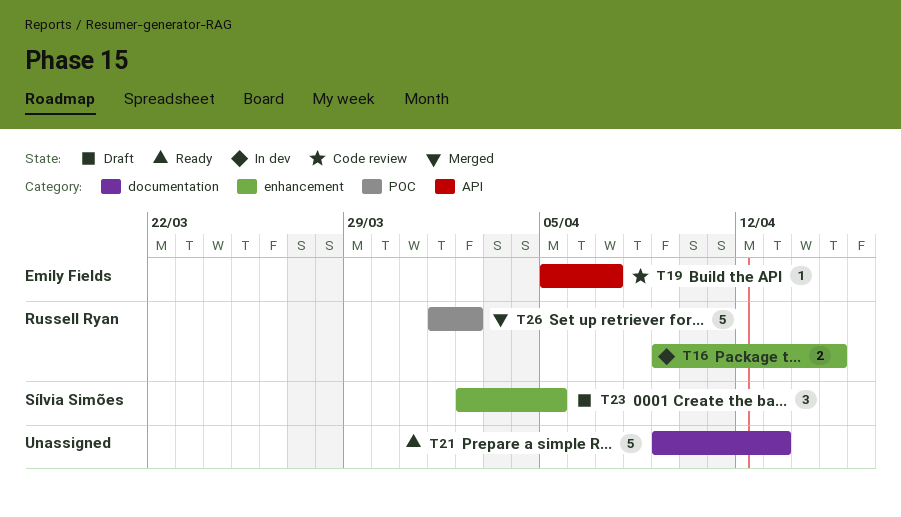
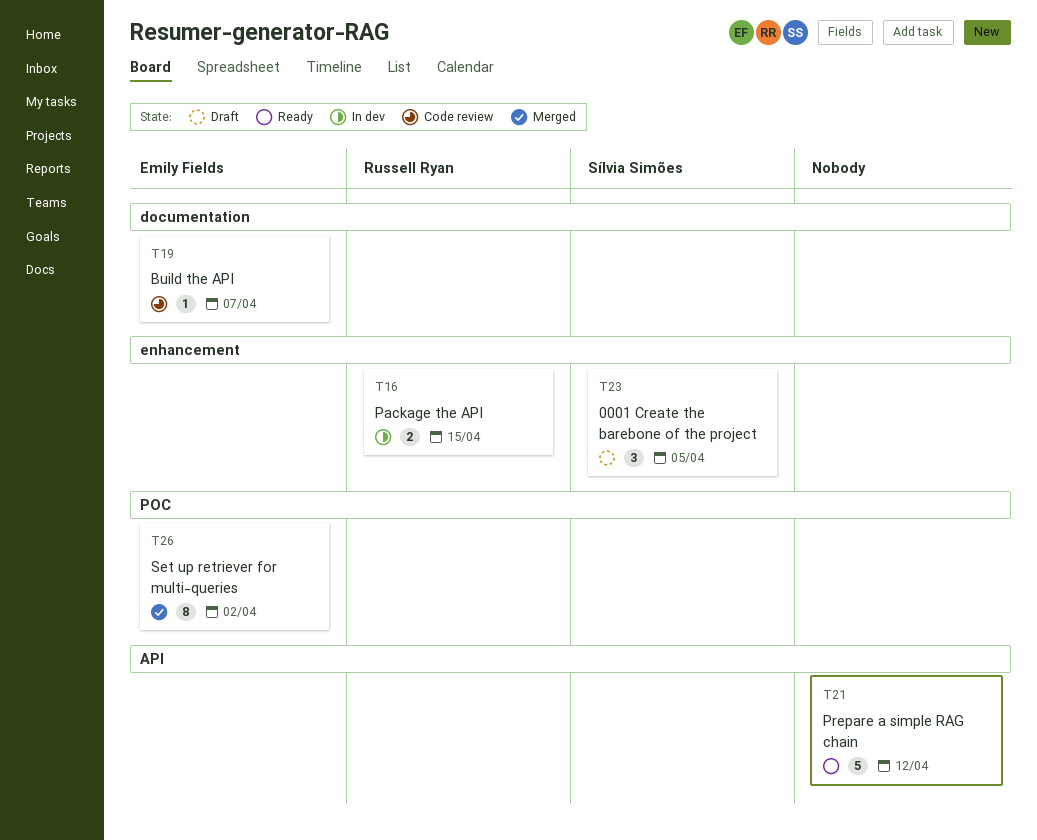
T19, label: API -> documentation
T21, label: documentation -> API
T21, due: Apr 13 -> Apr 12
T26, owner: Russell Ryan -> Emily Fields
T26, estimate: 5 -> 8

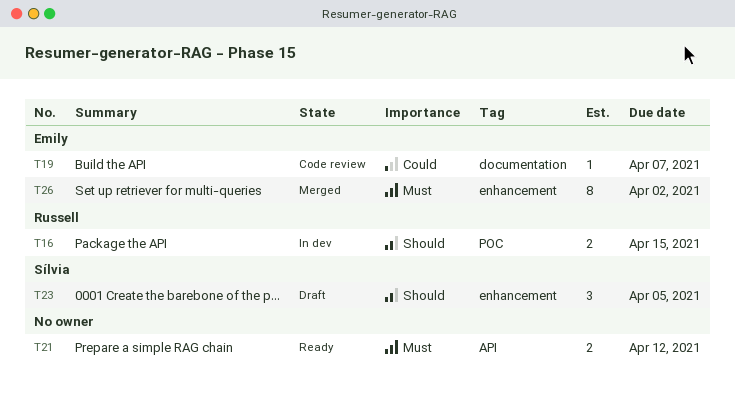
T16, label: enhancement -> POC
T21, estimate: 5 -> 2
T26, label: POC -> enhancement

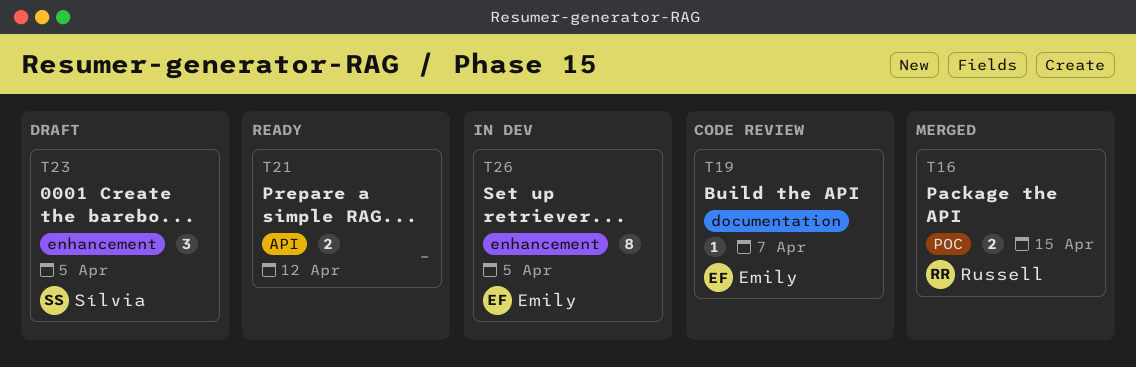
T16, status: In dev -> Merged
T26, status: Merged -> In dev
T26, due: Apr 2 -> Apr 5

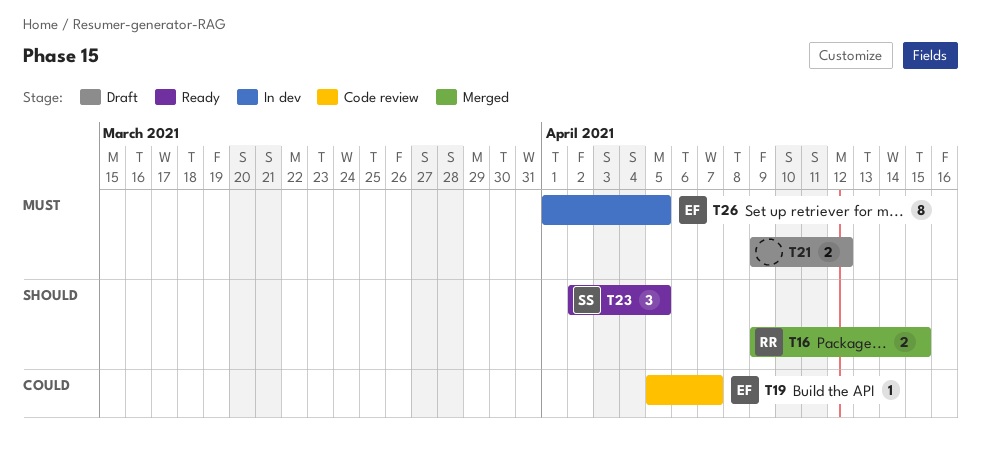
T21, status: Ready -> Draft
T23, status: Draft -> Ready

